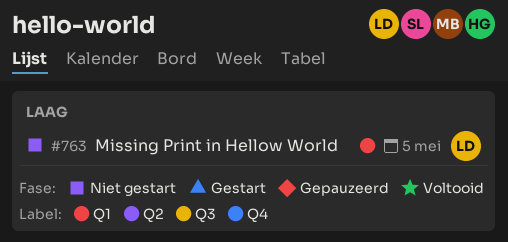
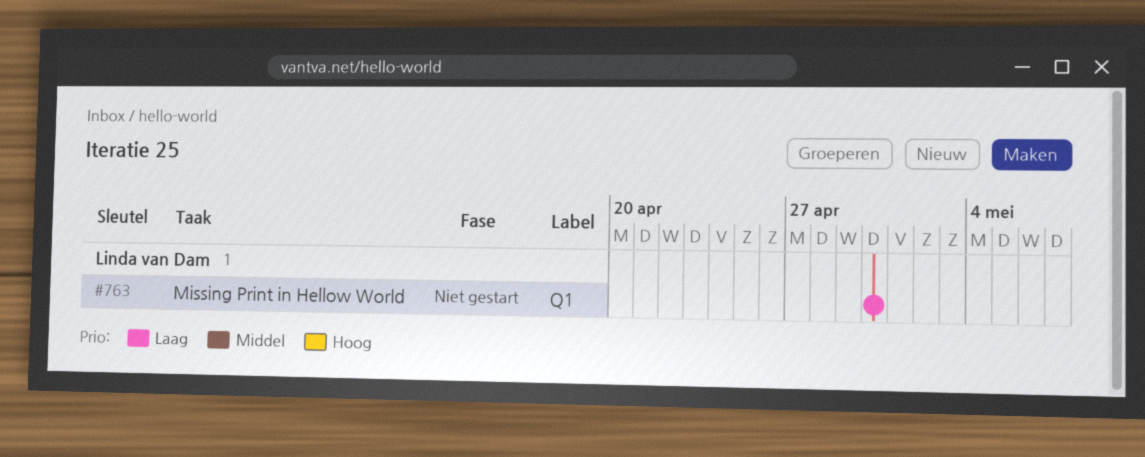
#763, due: May 5 -> Apr 30

